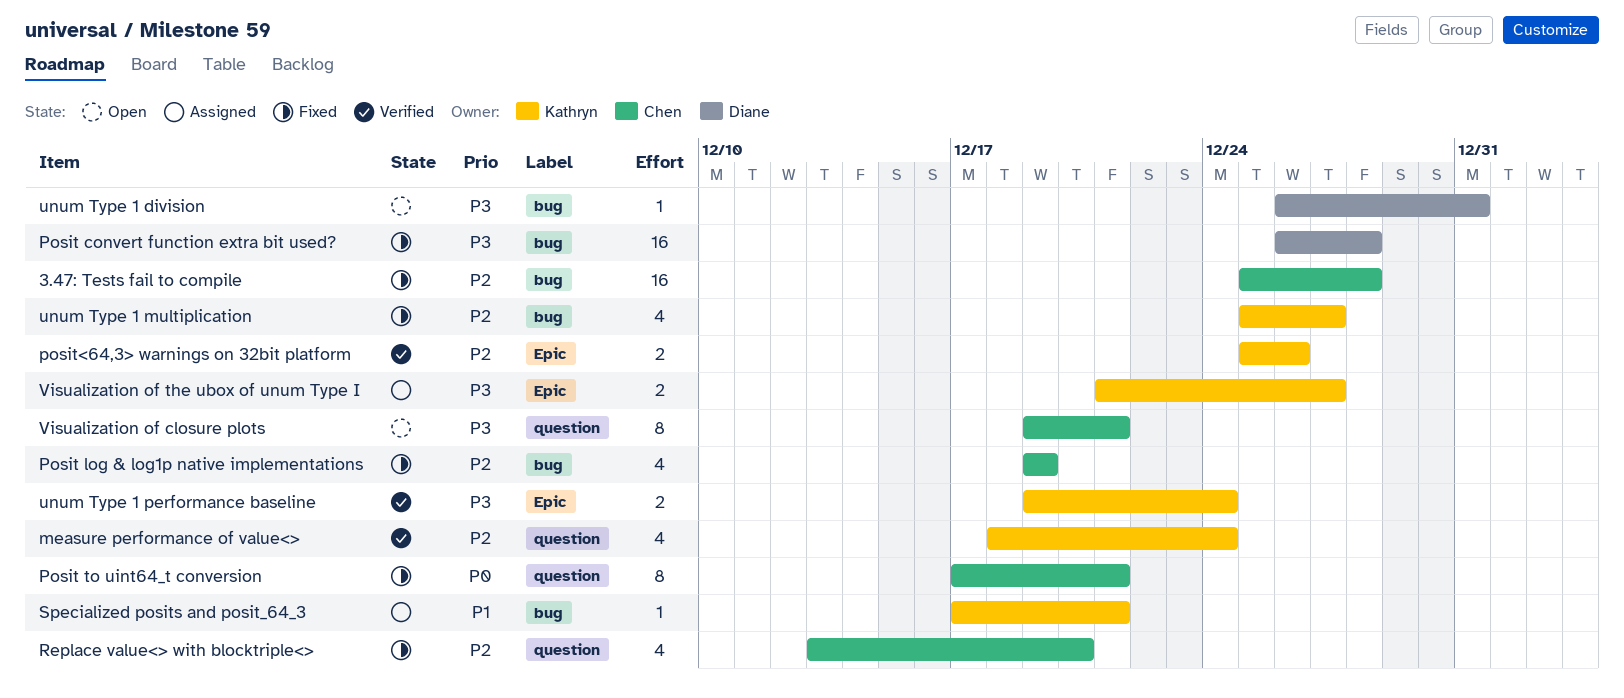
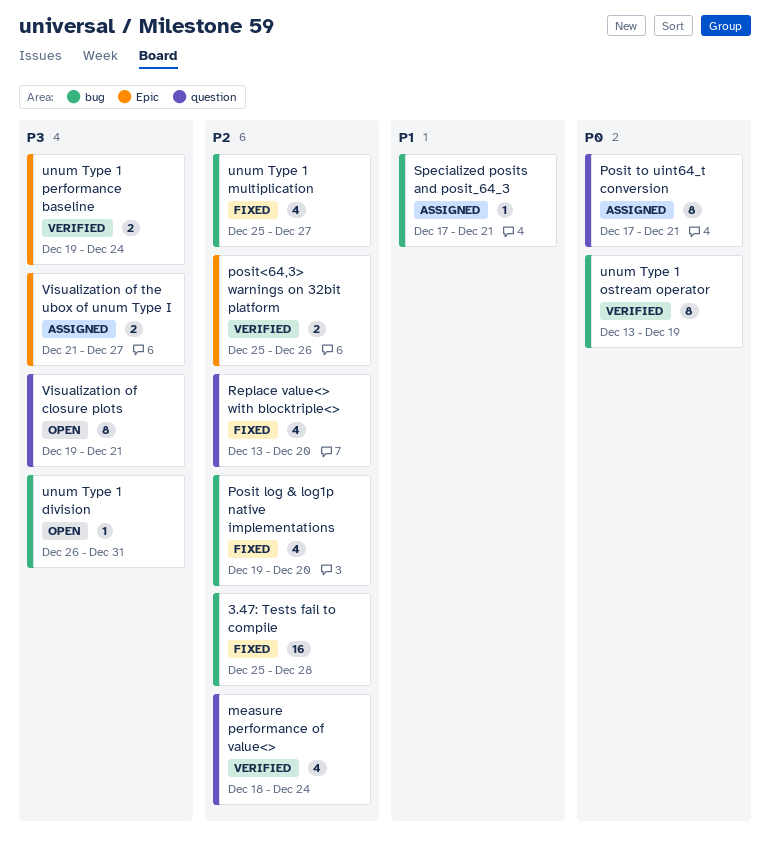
Posit convert function extra bit used?: present -> none
Posit log & log1p native implementations, due: Dec 19 -> Dec 20
Posit to uint64_t conversion, status: Fixed -> Assigned
unum Type 1 ostream operator: none -> present

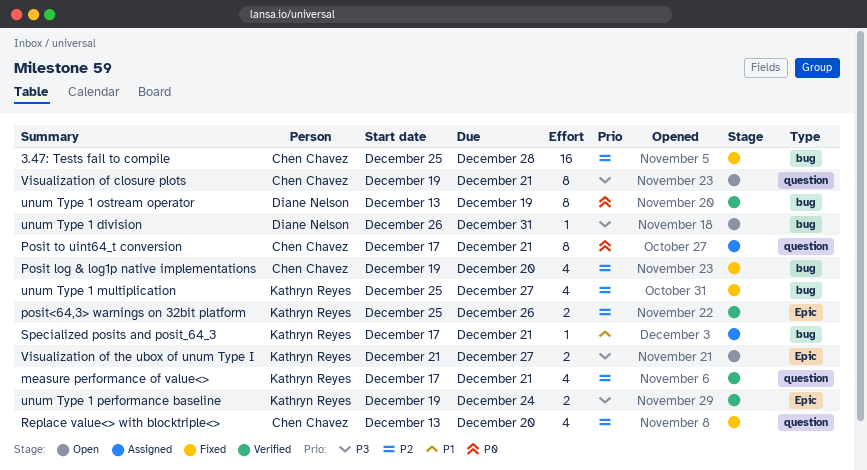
measure performance of value<>, start: Dec 18 -> Dec 17
measure performance of value<>, due: Dec 24 -> Dec 21
Visualization of the ubox of unum Type I, status: Assigned -> Open

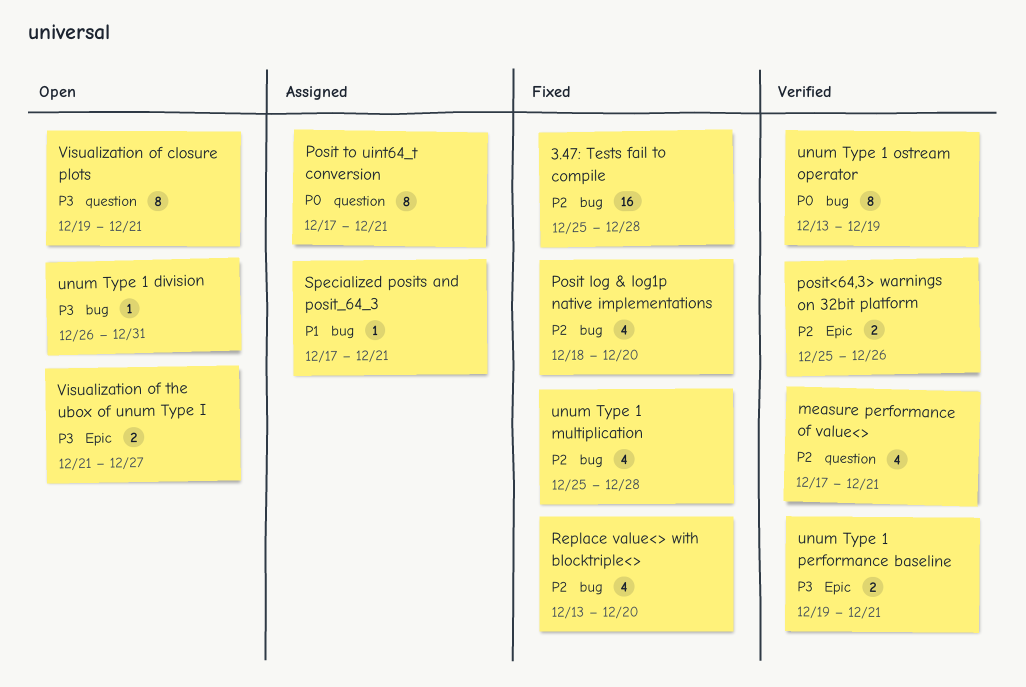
Posit log & log1p native implementations, start: Dec 19 -> Dec 18
Replace value<> with blocktriple<>, label: question -> bug
unum Type 1 multiplication, due: Dec 27 -> Dec 28
unum Type 1 performance baseline, due: Dec 24 -> Dec 21

